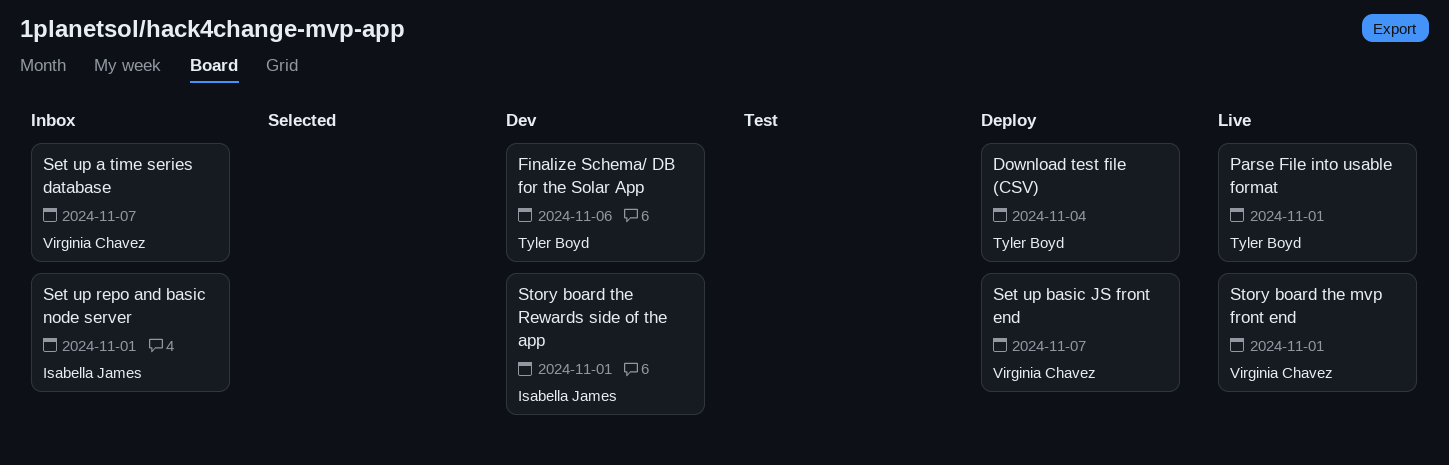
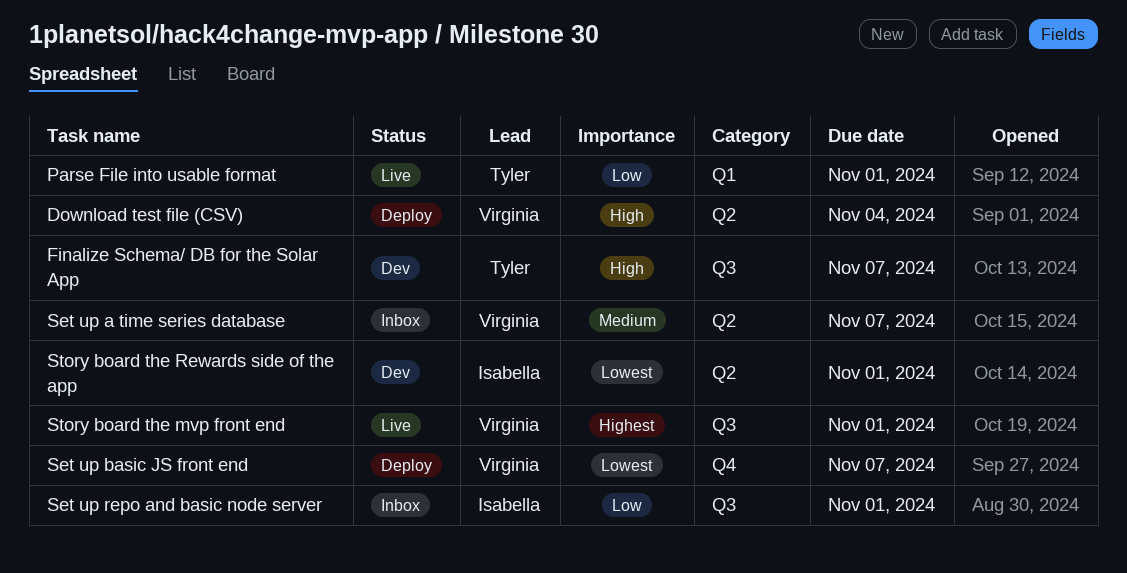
Download test file (CSV), owner: Tyler Boyd -> Virginia Chavez
Finalize Schema/ DB for the Solar App, due: Nov 6 -> Nov 7

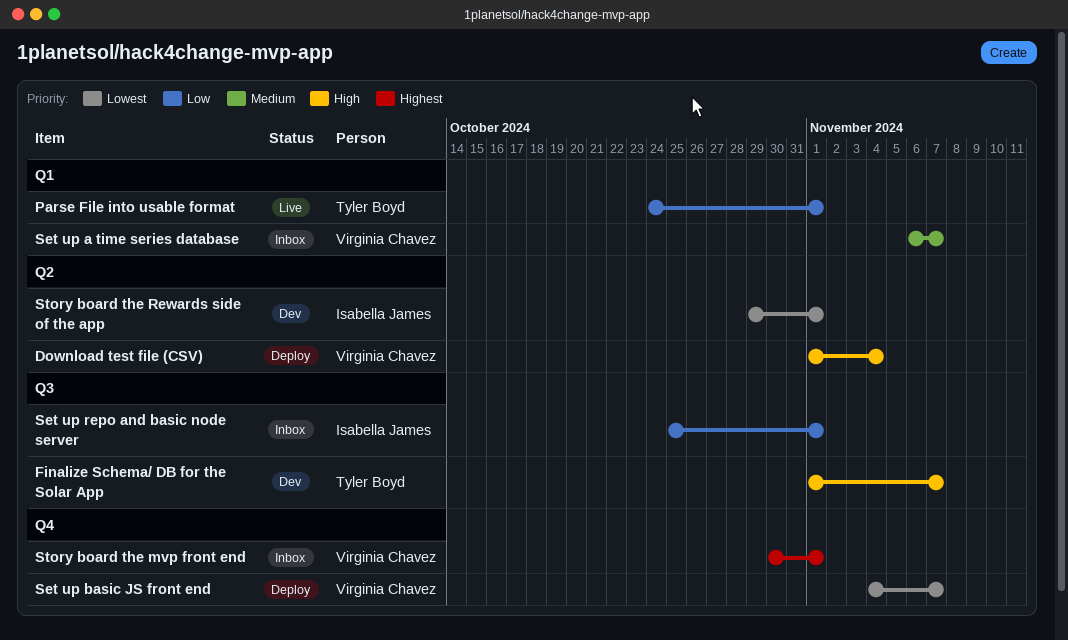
Set up a time series database, label: Q2 -> Q1
Story board the mvp front end, status: Live -> Inbox
Story board the mvp front end, label: Q3 -> Q4

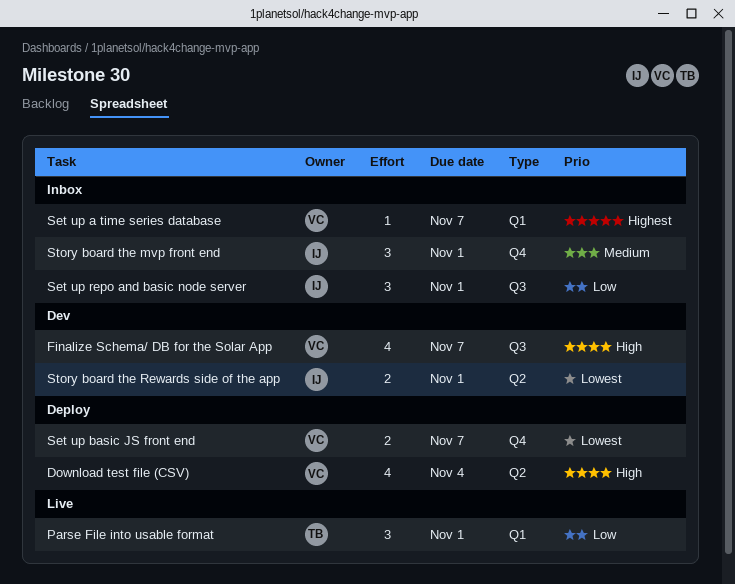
Finalize Schema/ DB for the Solar App, owner: Tyler Boyd -> Virginia Chavez
Set up a time series database, priority: Medium -> Highest
Story board the mvp front end, owner: Virginia Chavez -> Isabella James
Story board the mvp front end, priority: Highest -> Medium

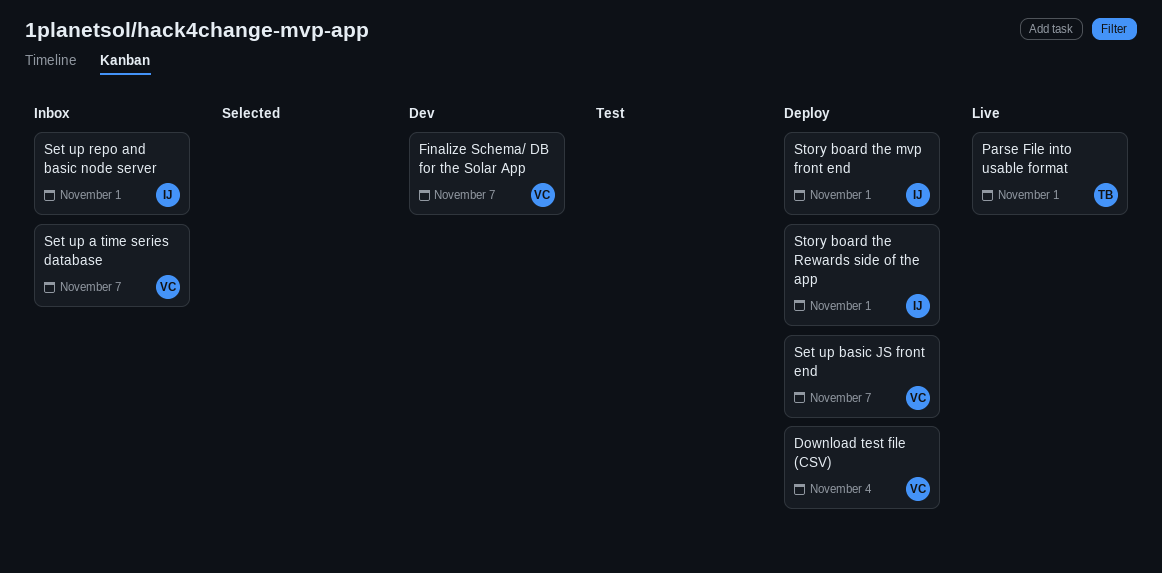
Story board the mvp front end, status: Inbox -> Deploy
Story board the Rewards side of the app, status: Dev -> Deploy

